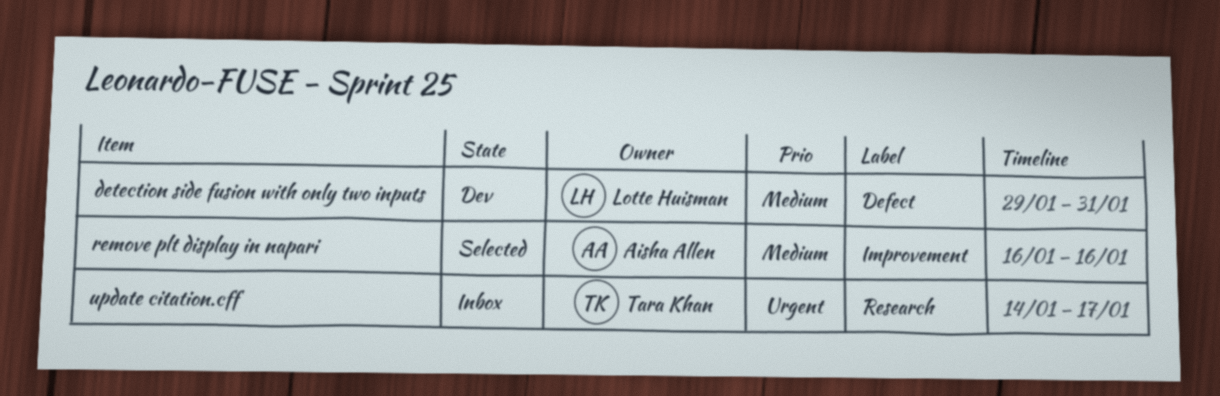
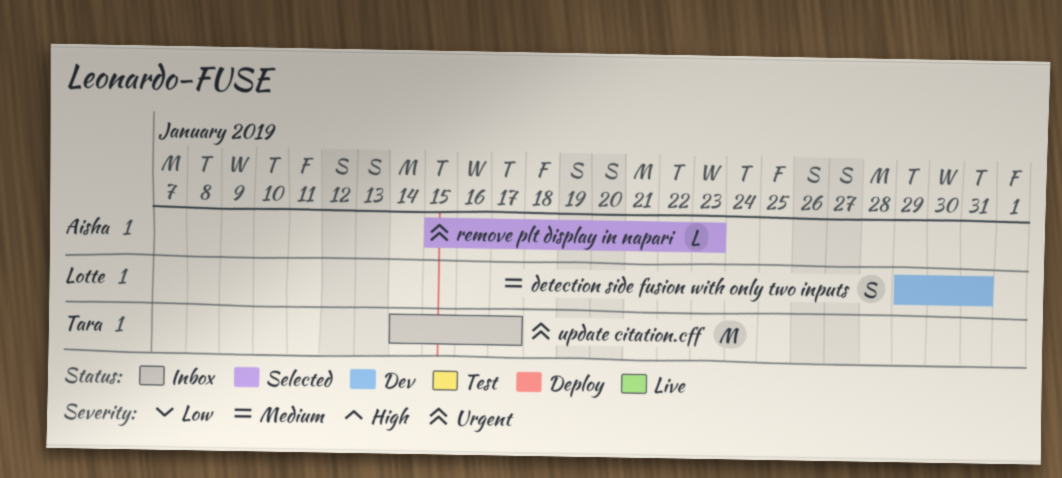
remove plt display in napari, priority: Medium -> Urgent
remove plt display in napari, start: Jan 16 -> Jan 15
remove plt display in napari, due: Jan 16 -> Jan 23

